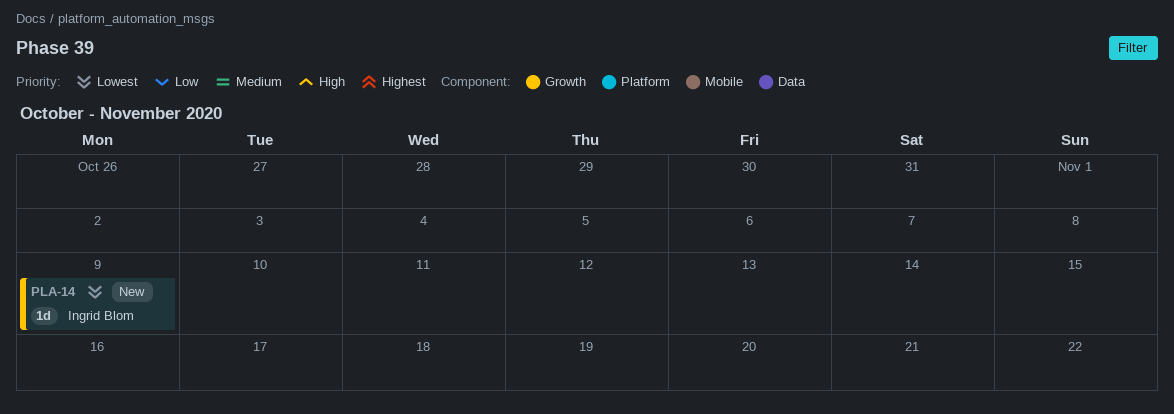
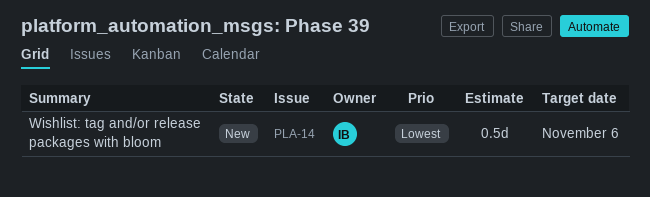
PLA-14, estimate: 1d -> 0.5d
PLA-14, due: Nov 9 -> Nov 6

